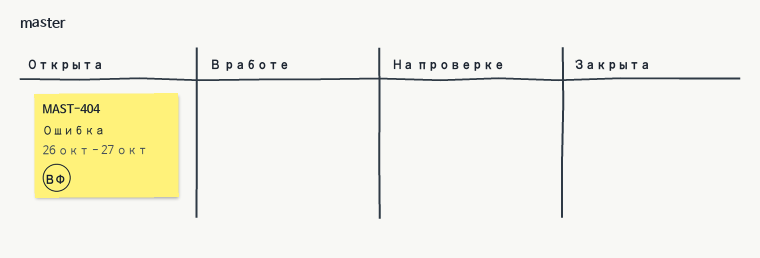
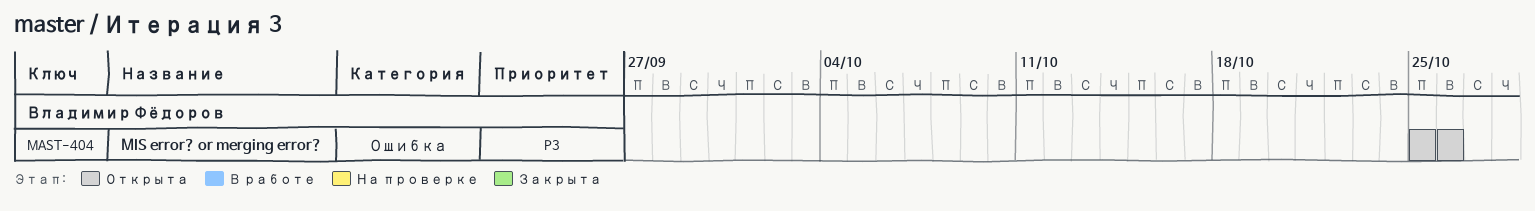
MAST-404, start: Oct 26 -> Oct 25
MAST-404, due: Oct 27 -> Oct 26

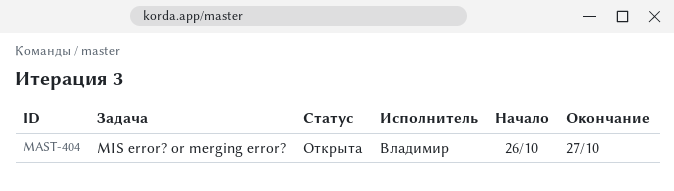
MAST-404, start: Oct 25 -> Oct 26
MAST-404, due: Oct 26 -> Oct 27

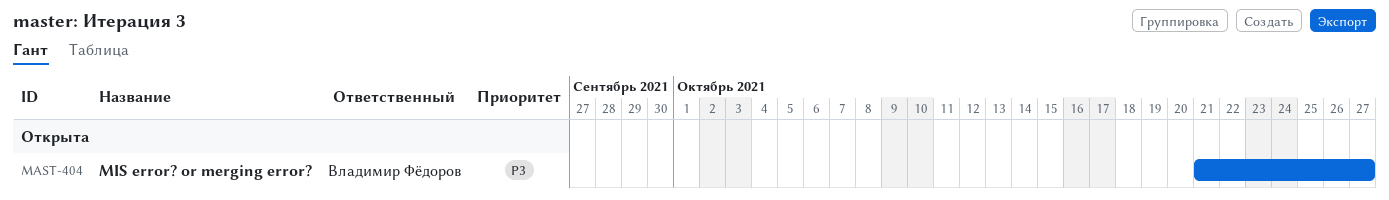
MAST-404, start: Oct 26 -> Oct 21

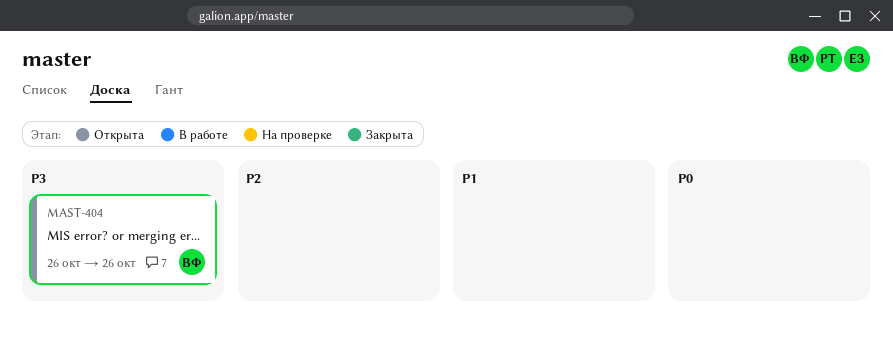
MAST-404, start: Oct 21 -> Oct 26
MAST-404, due: Oct 27 -> Oct 26

